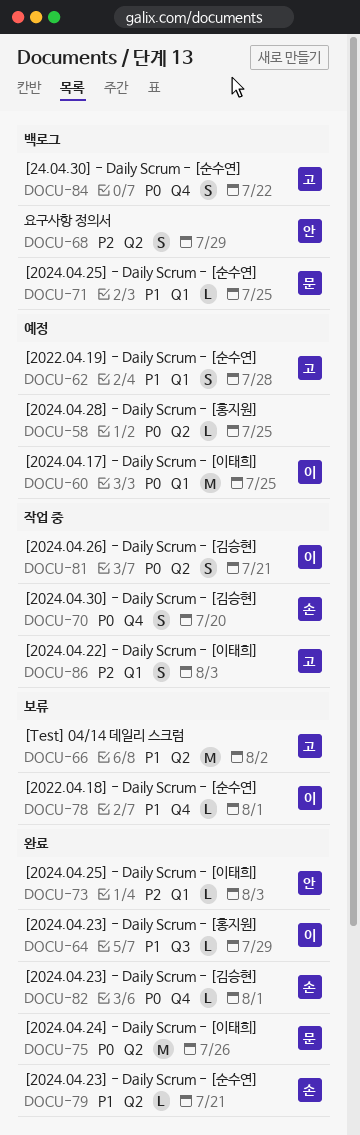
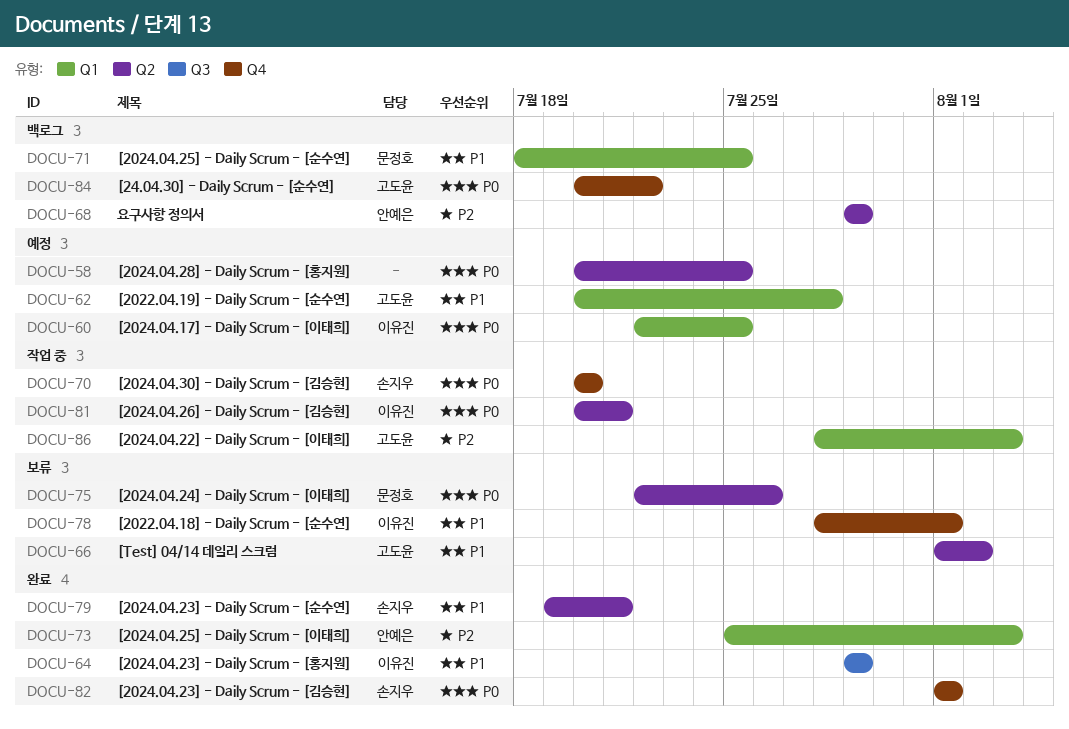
DOCU-75, status: 완료 -> 보류

